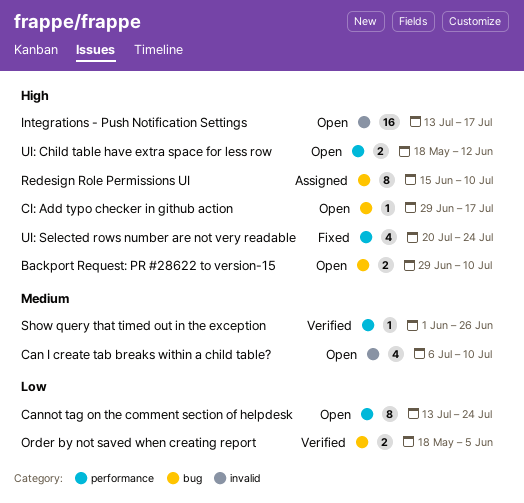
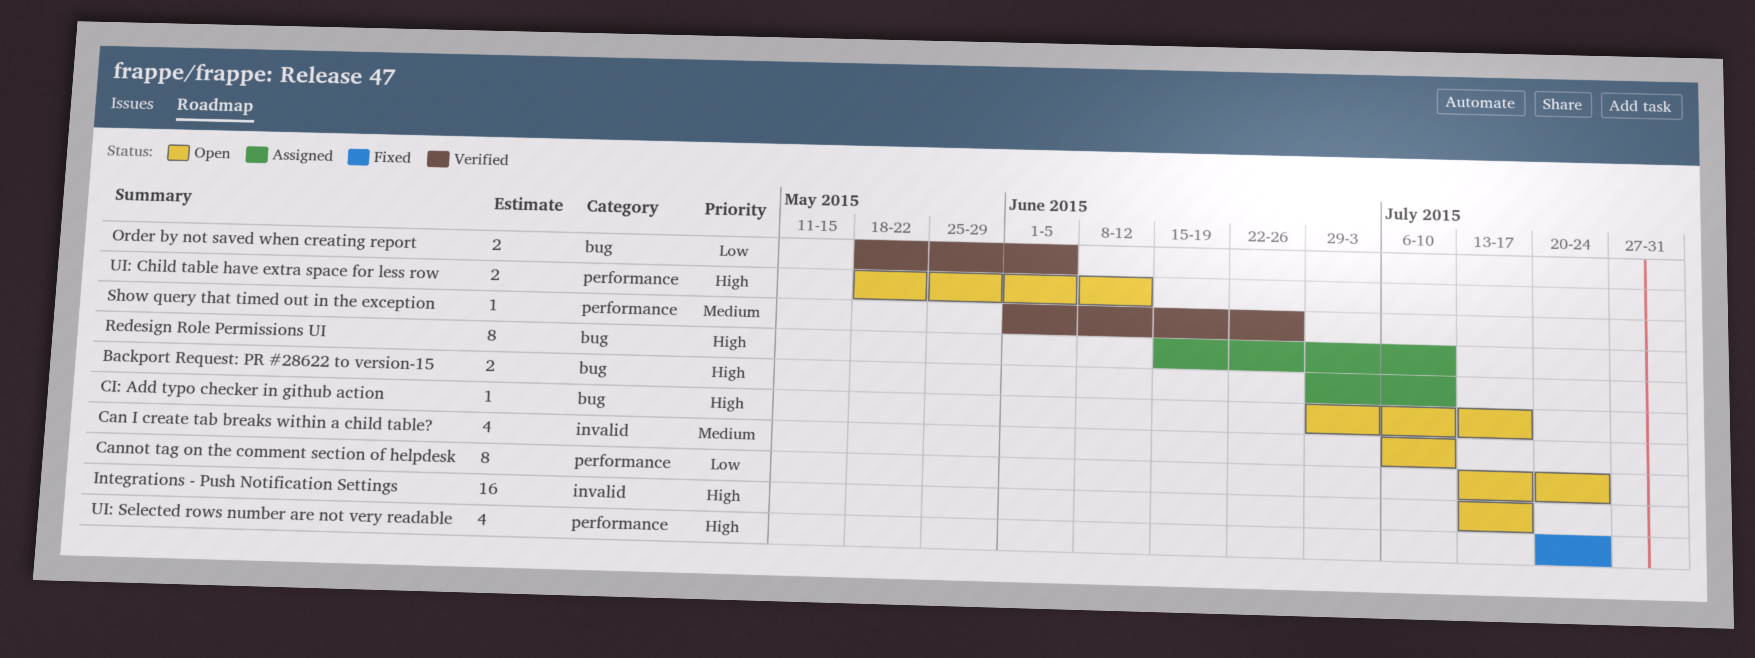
Backport Request: PR #28622 to version-15, status: Open -> Assigned

